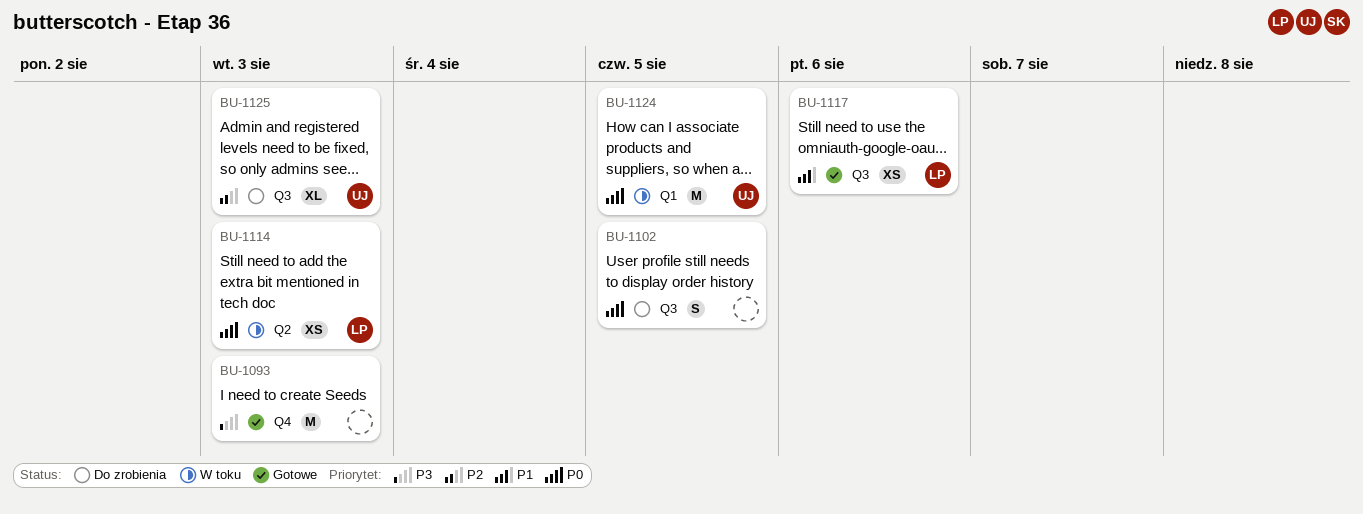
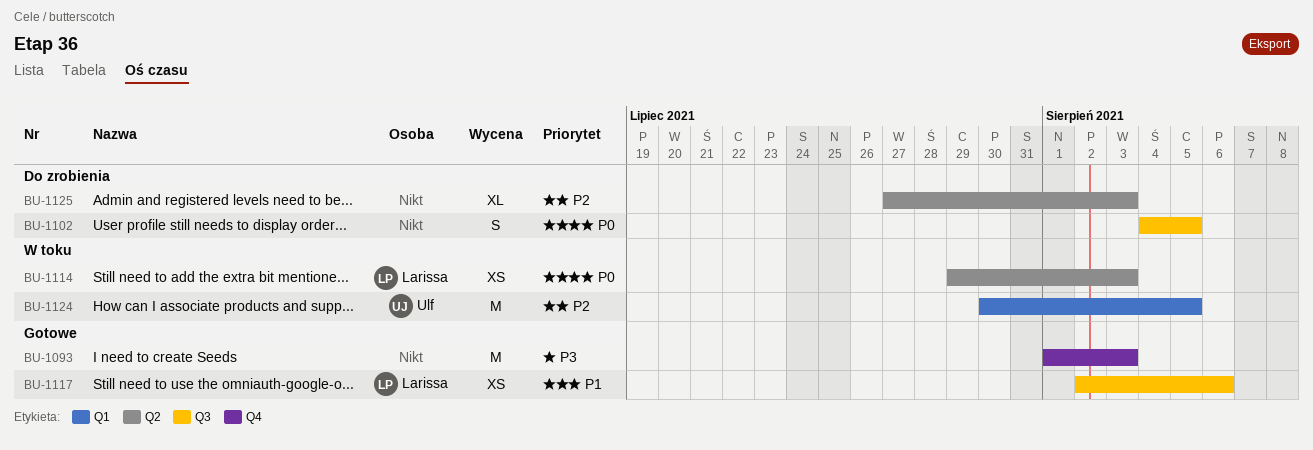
BU-1124, priority: P0 -> P2
BU-1125, owner: Ulf -> none
BU-1125, label: Q3 -> Q2

